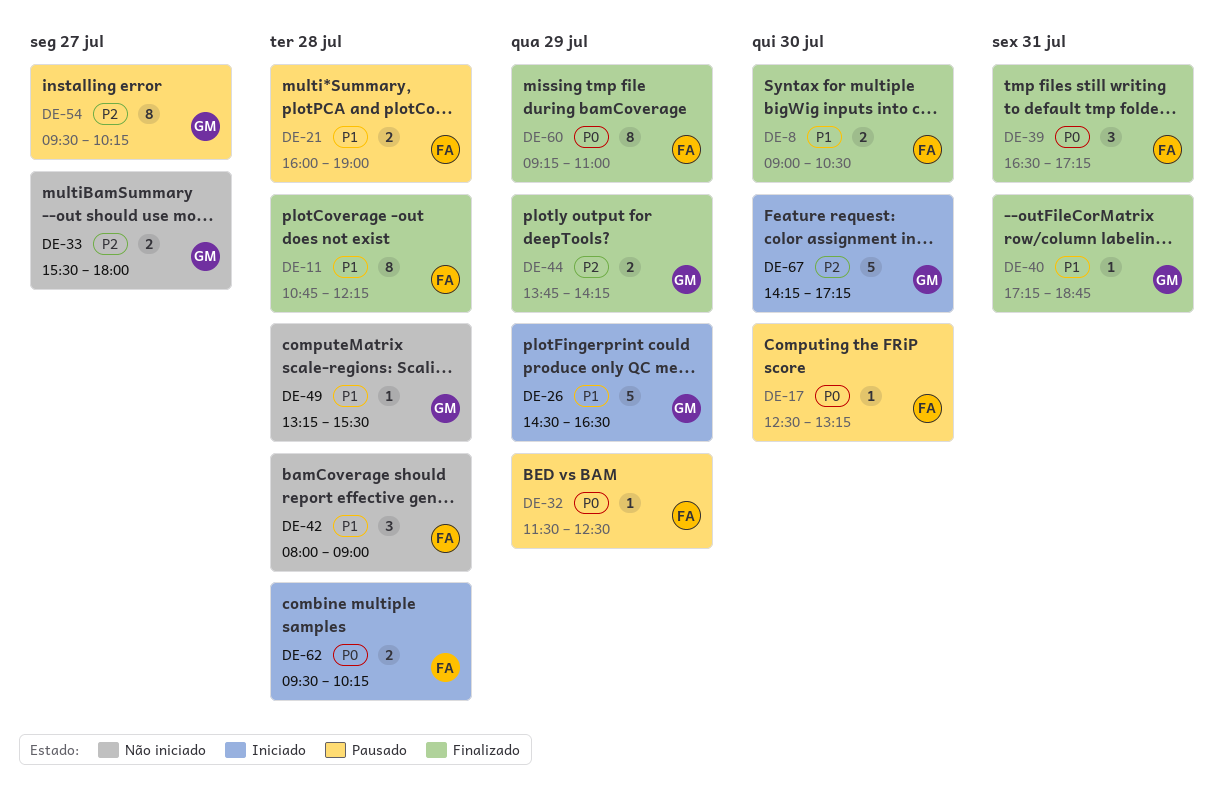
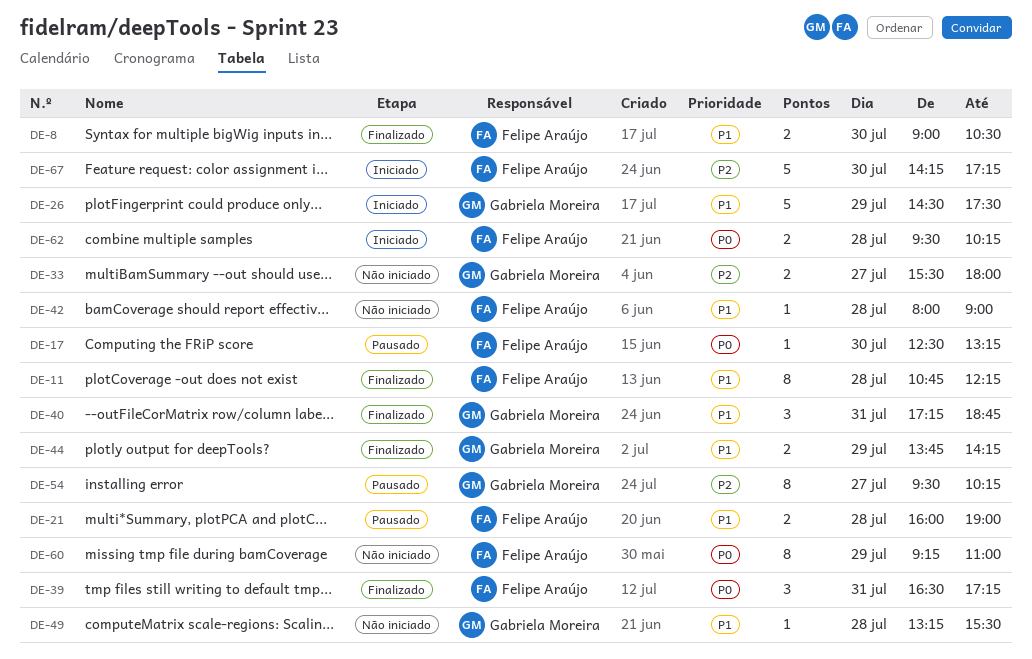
DE-26, ends: 16:30 -> 17:30
DE-32: present -> none
DE-40, estimate: 1 -> 3
DE-42, estimate: 3 -> 1
DE-44, priority: P2 -> P1
DE-60, status: Finalizado -> Não iniciado
DE-67, owner: Gabriela Moreira -> Felipe Araújo

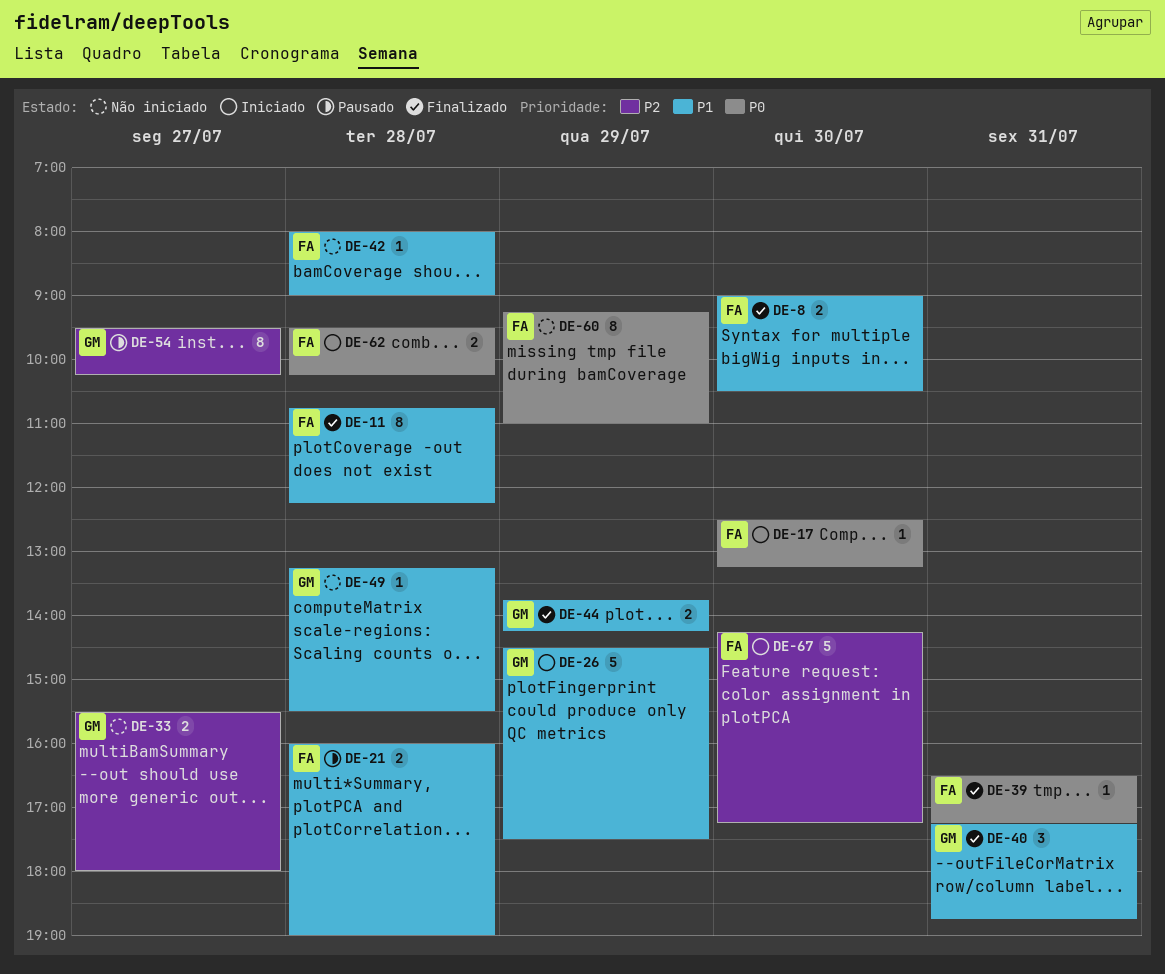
DE-17, status: Pausado -> Iniciado
DE-39, estimate: 3 -> 1

